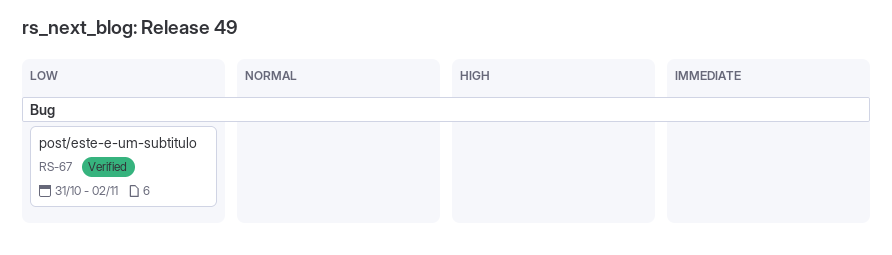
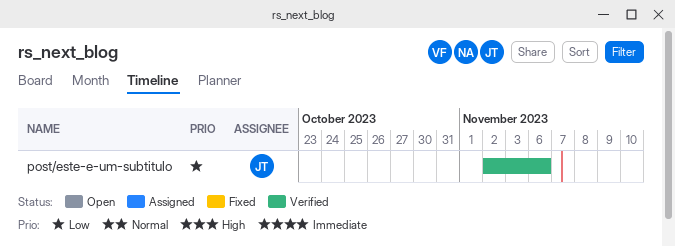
post/este-e-um-subtitulo, start: Oct 31 -> Nov 2
post/este-e-um-subtitulo, due: Nov 2 -> Nov 6

